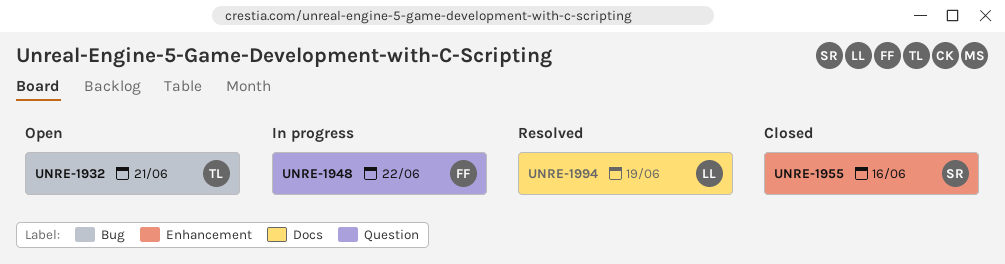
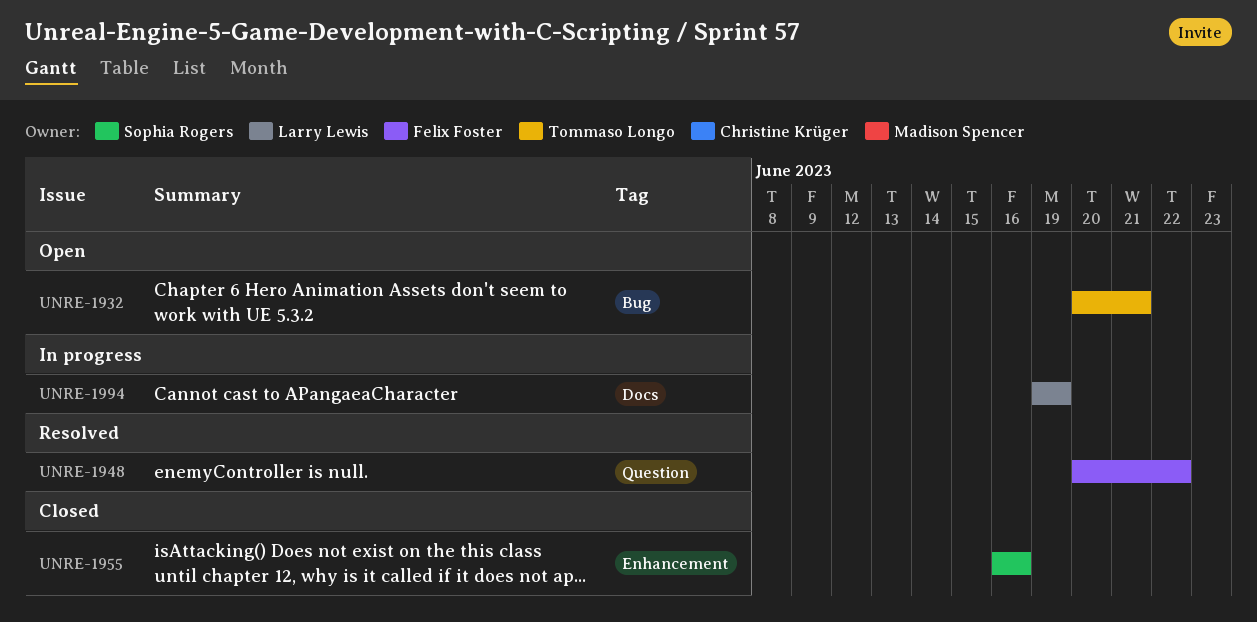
UNRE-1948, status: In progress -> Resolved
UNRE-1994, status: Resolved -> In progress

